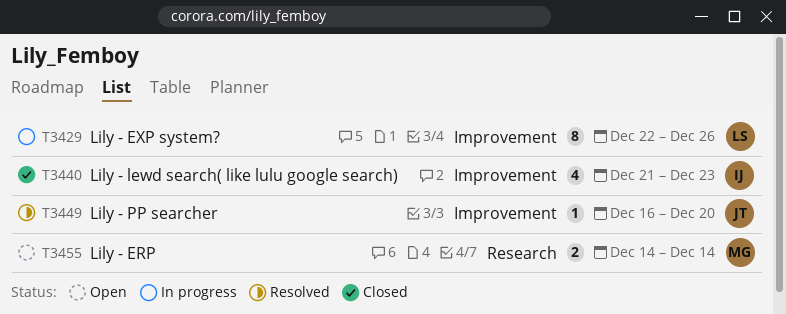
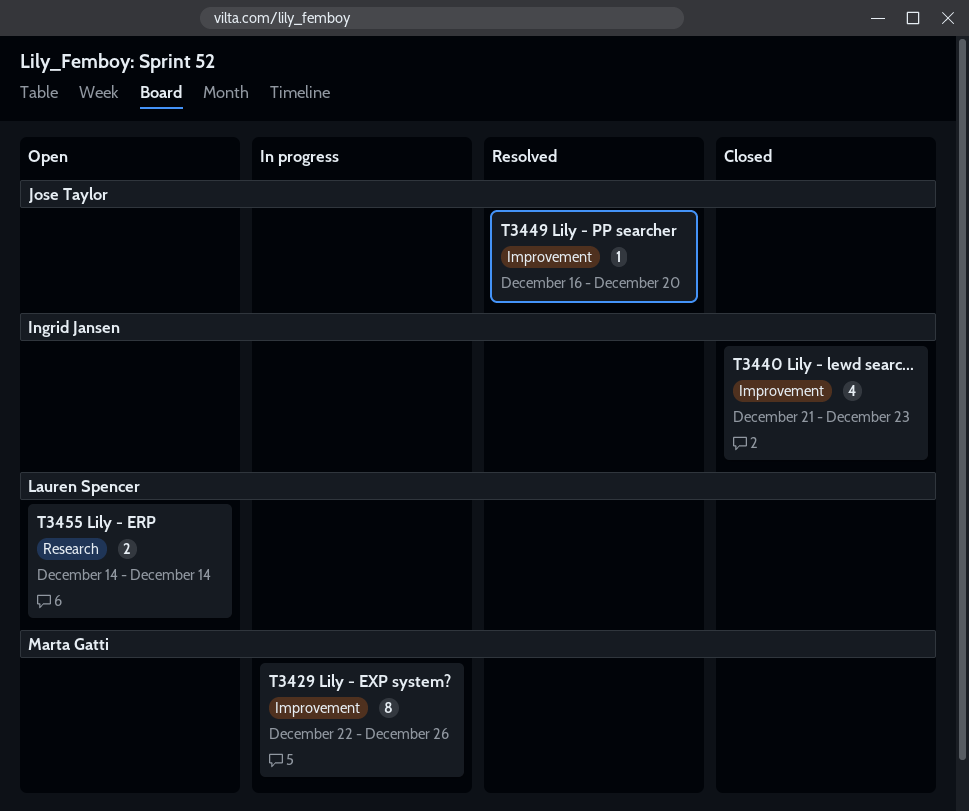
T3429, owner: Lauren Spencer -> Marta Gatti
T3455, owner: Marta Gatti -> Lauren Spencer

